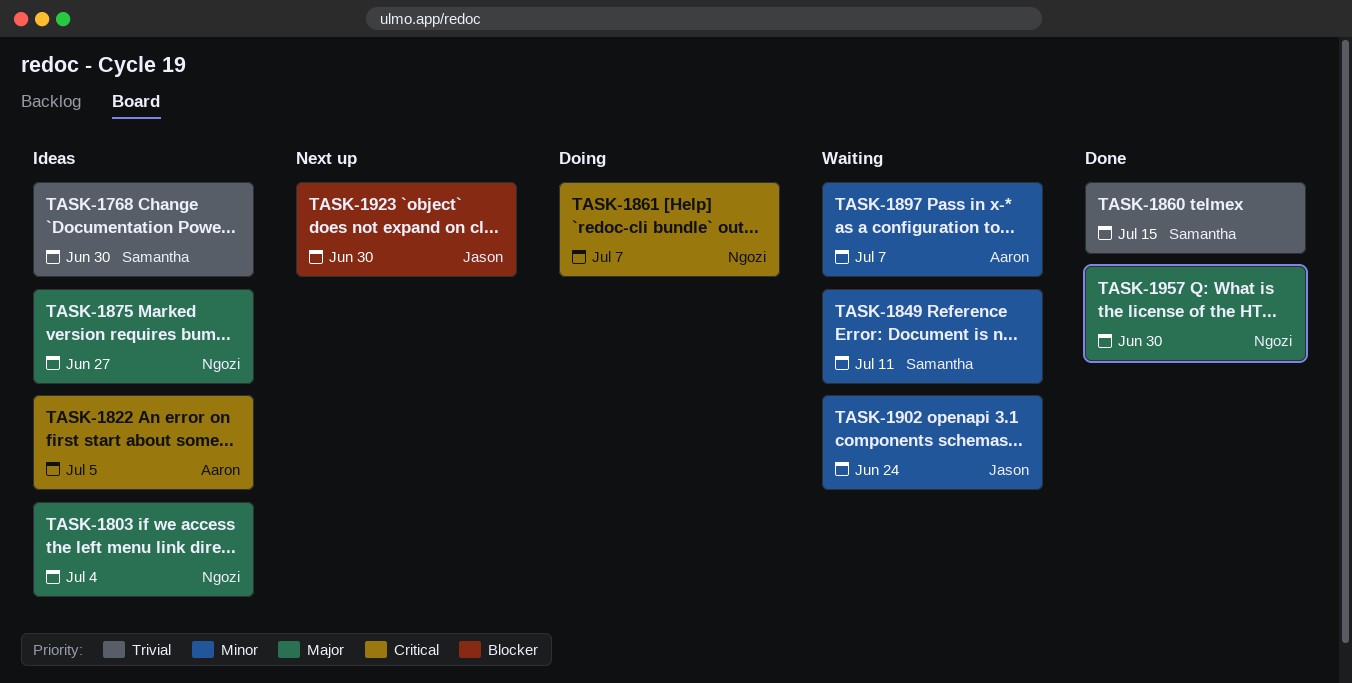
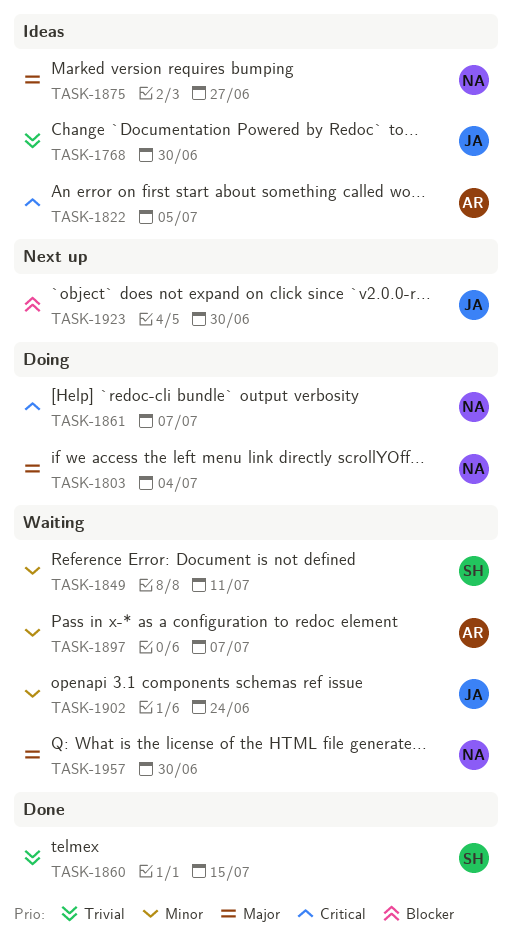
TASK-1768, owner: Samantha -> Jason
TASK-1803, status: Ideas -> Doing
TASK-1957, status: Done -> Waiting

